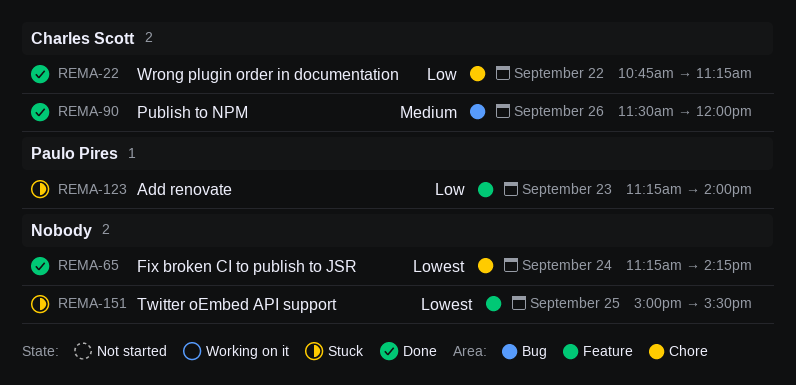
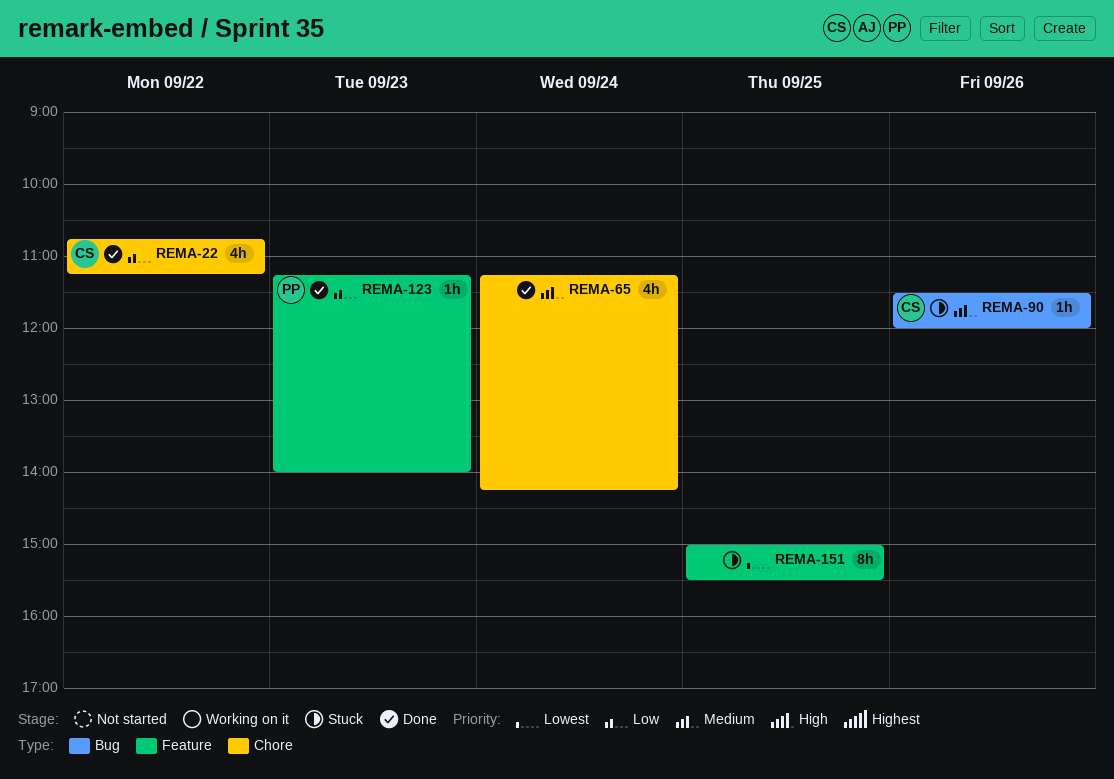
REMA-65, priority: Lowest -> Medium
REMA-90, status: Done -> Stuck
REMA-123, status: Stuck -> Done

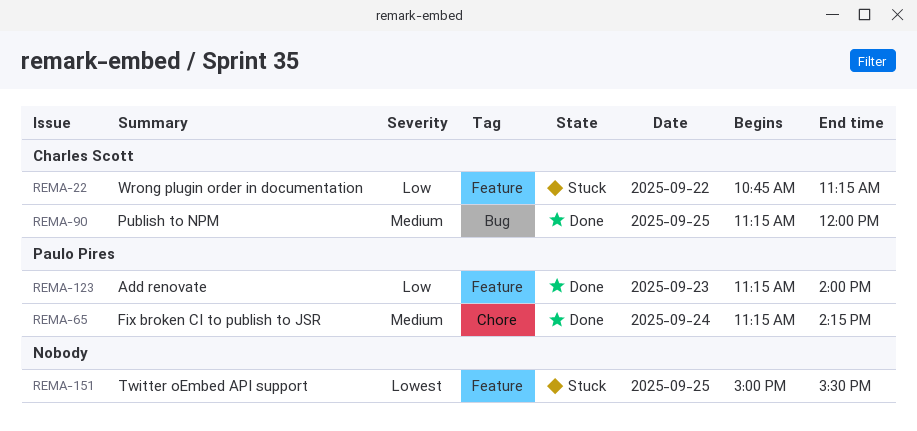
REMA-22, status: Done -> Stuck
REMA-22, label: Chore -> Feature
REMA-65, owner: none -> Paulo Pires
REMA-90, status: Stuck -> Done
REMA-90, day: Sep 26 -> Sep 25
REMA-90, begins: 11:30 -> 11:15

